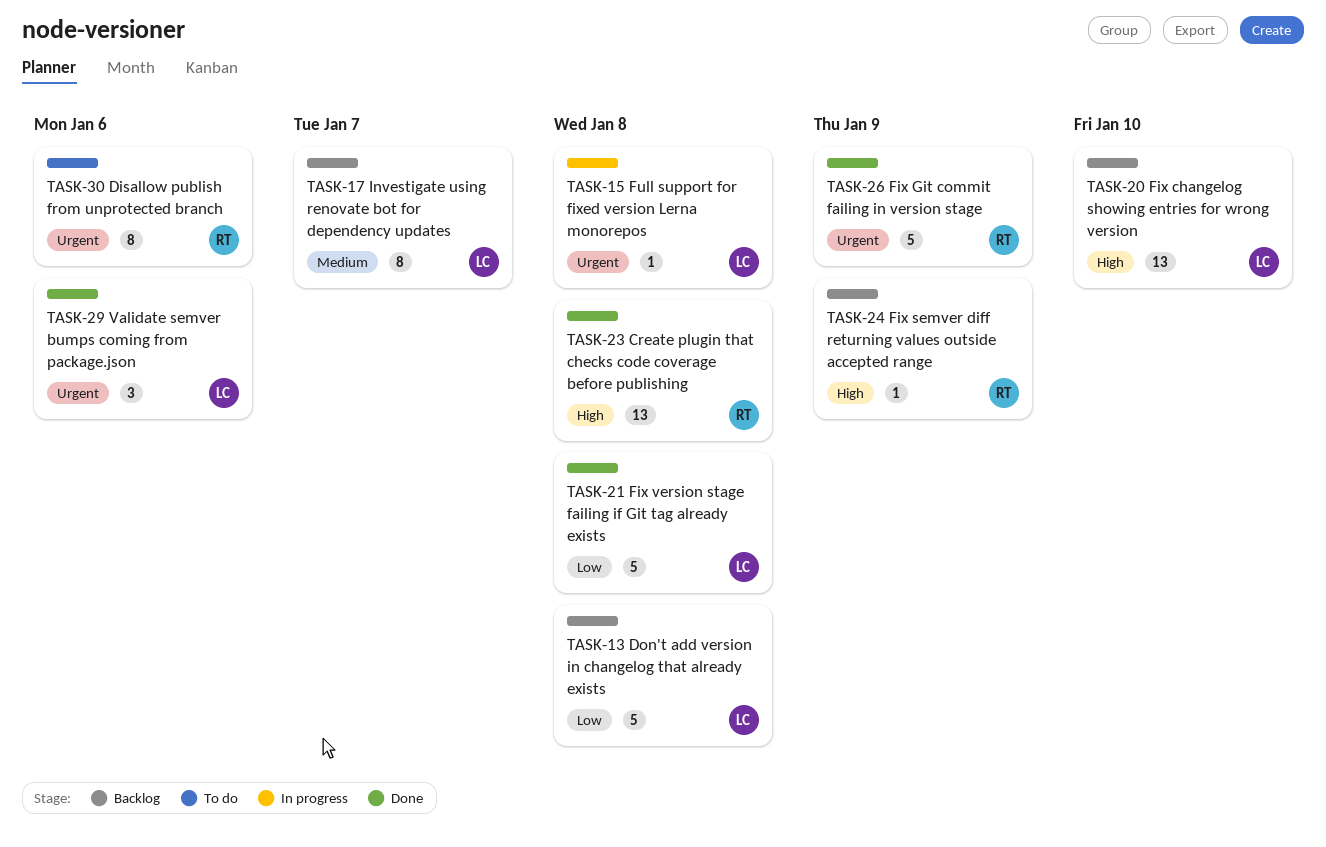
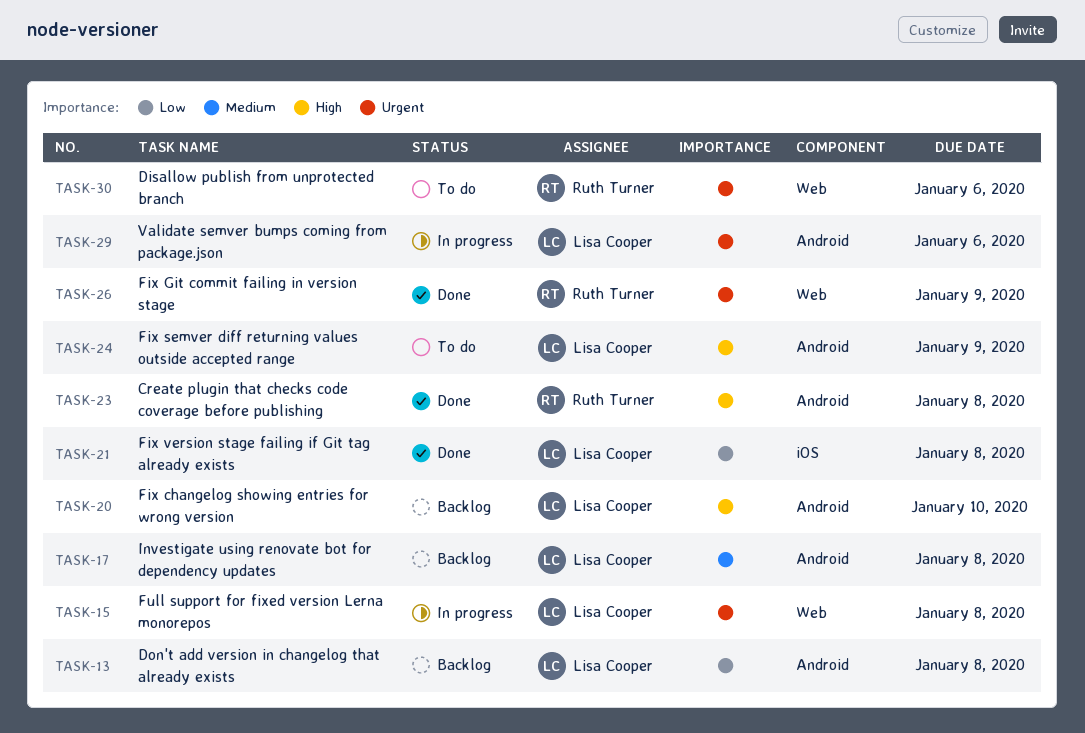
TASK-17, due: Jan 7 -> Jan 8
TASK-24, status: Backlog -> To do
TASK-24, owner: Ruth Turner -> Lisa Cooper
TASK-29, status: Done -> In progress

